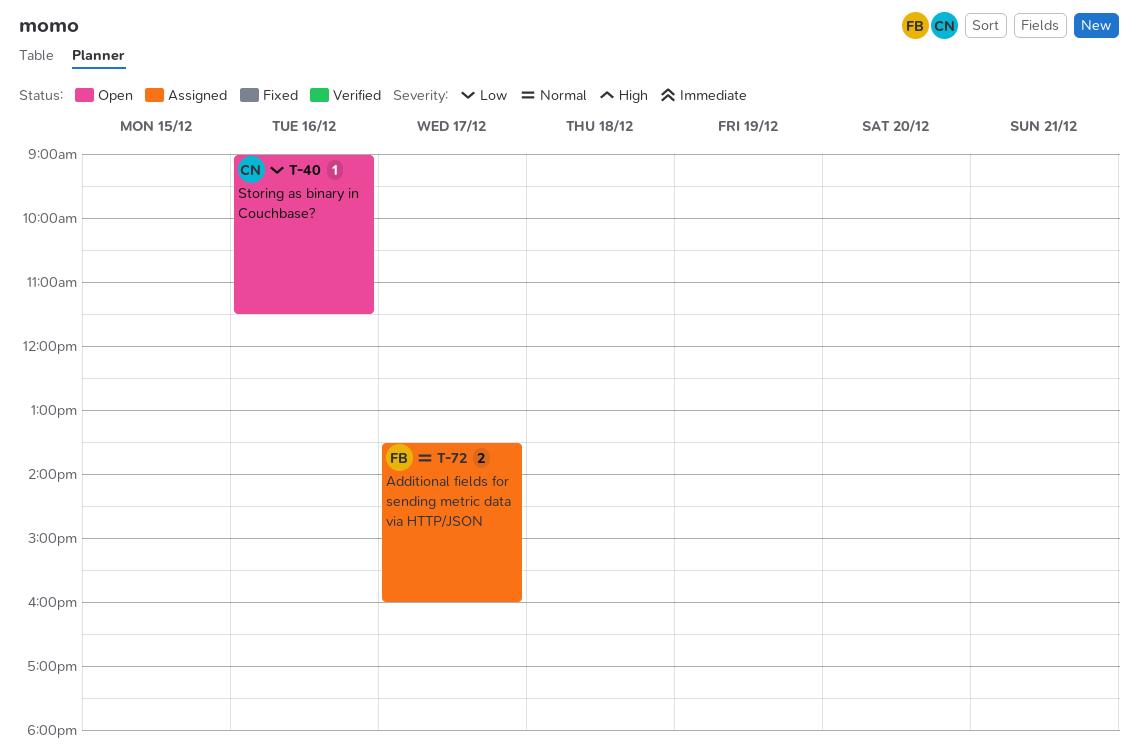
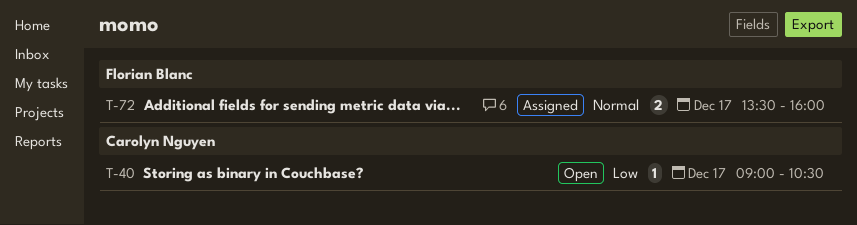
T-40, day: Dec 16 -> Dec 17
T-40, ends: 11:30 -> 10:30

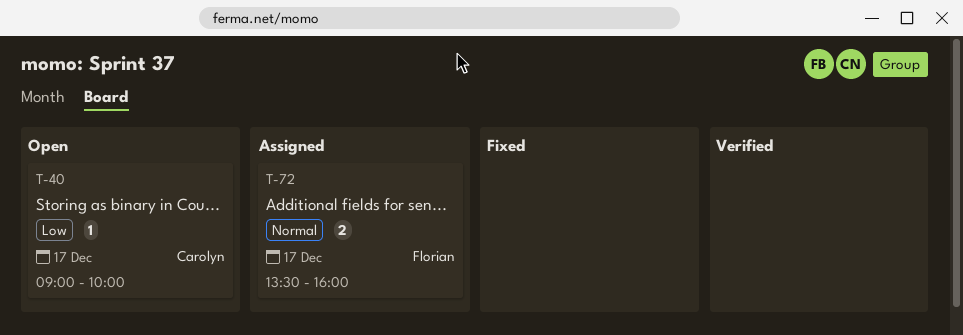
T-40, ends: 10:30 -> 10:00

